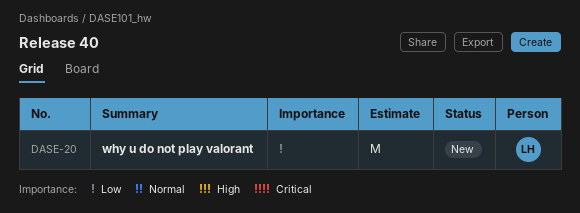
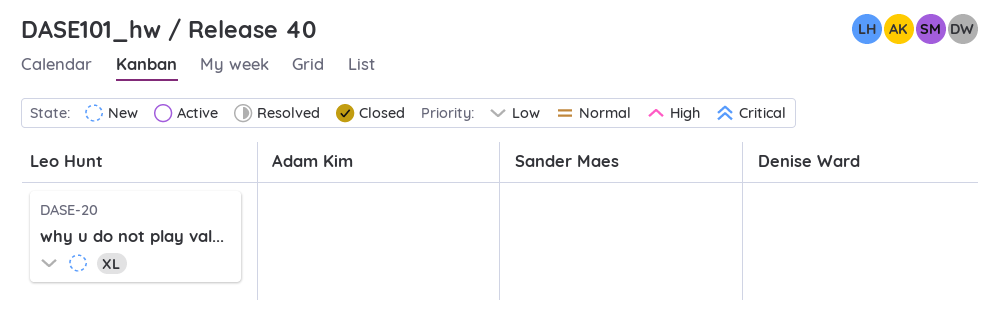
DASE-20, estimate: M -> XL

